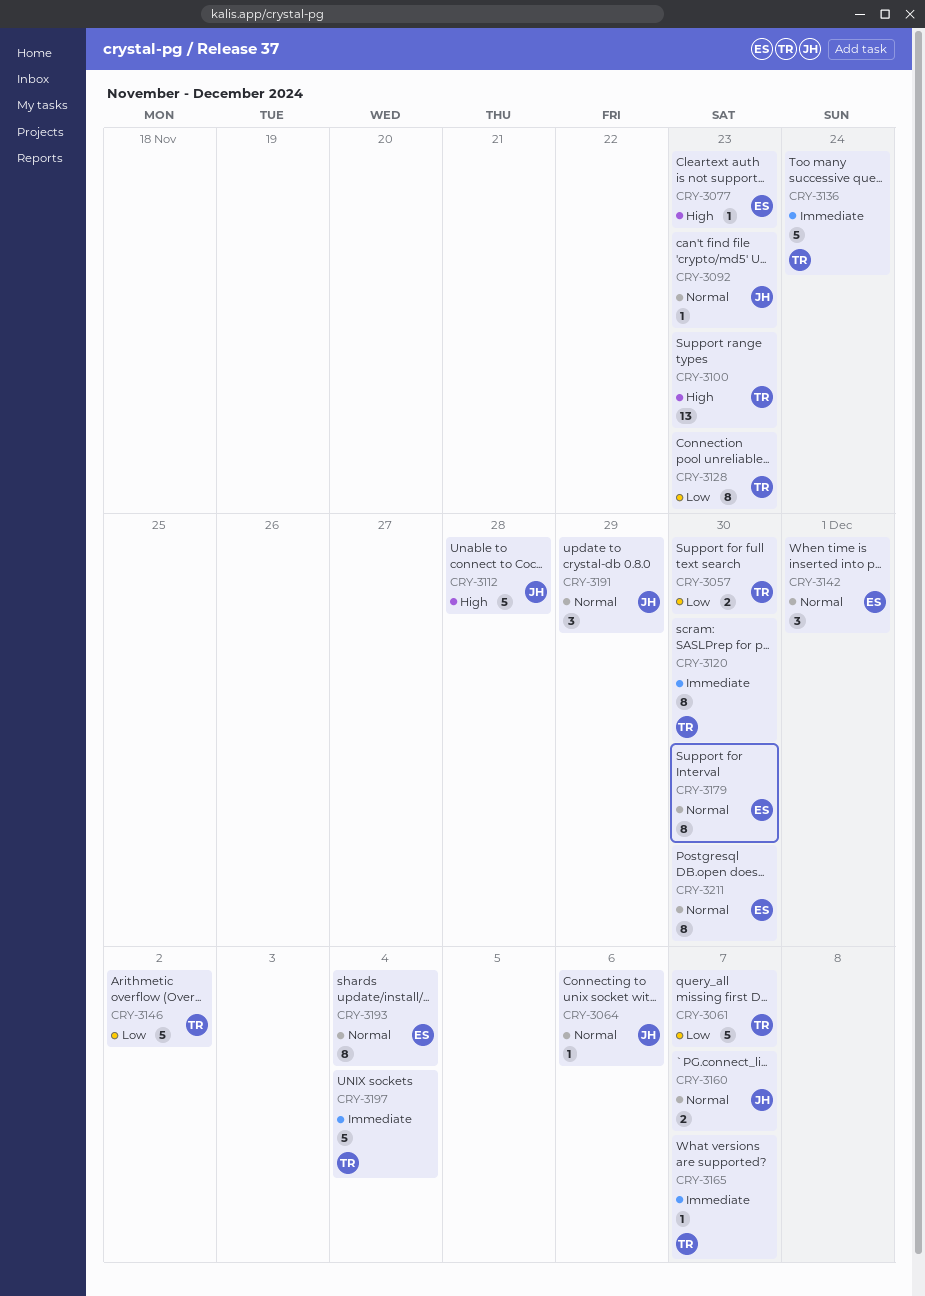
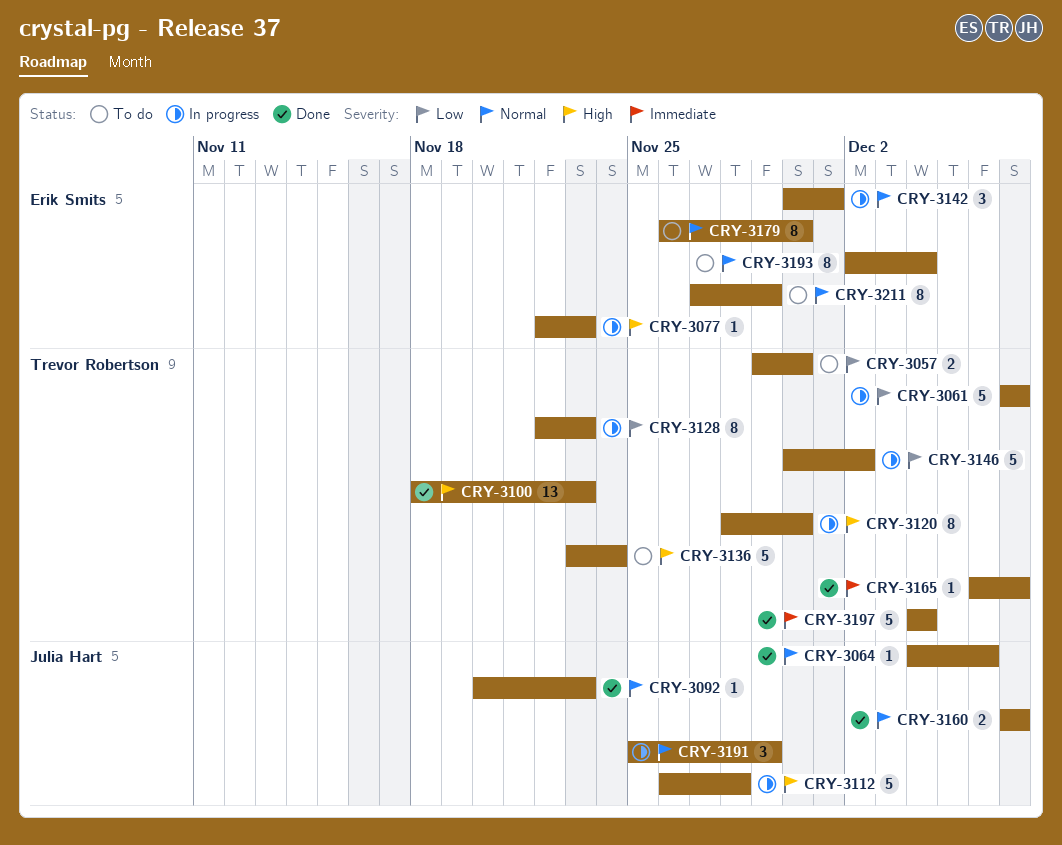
CRY-3120, priority: Immediate -> High
CRY-3136, priority: Immediate -> High
CRY-3211, due: Nov 30 -> Nov 29

